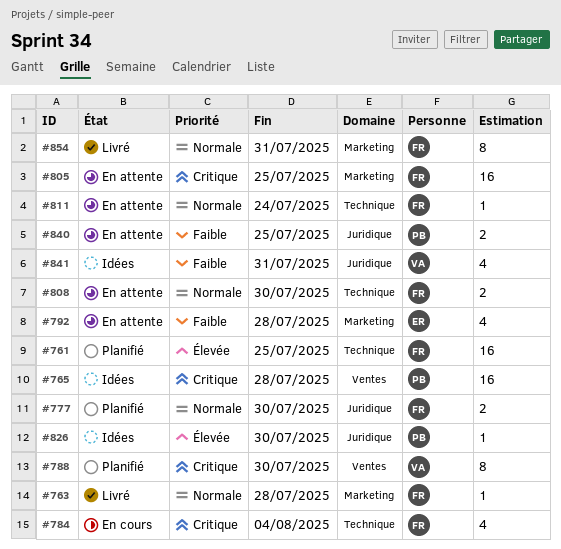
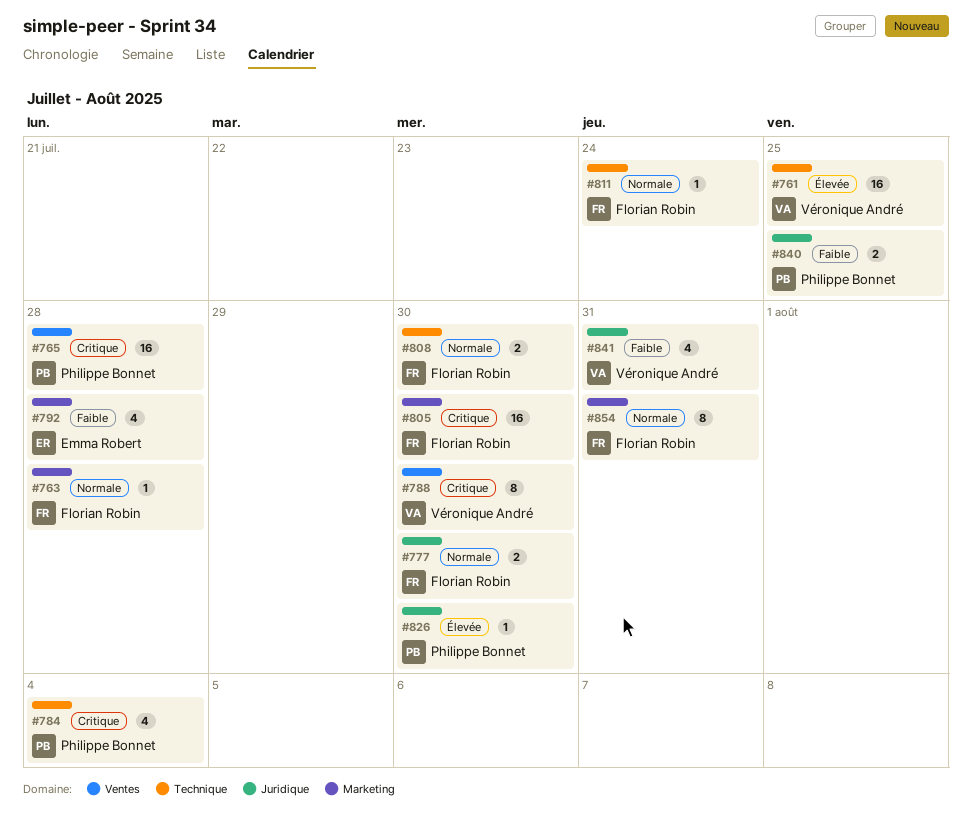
#761, owner: Florian Robin -> Véronique André
#784, owner: Florian Robin -> Philippe Bonnet
#805, due: Jul 25 -> Jul 30

